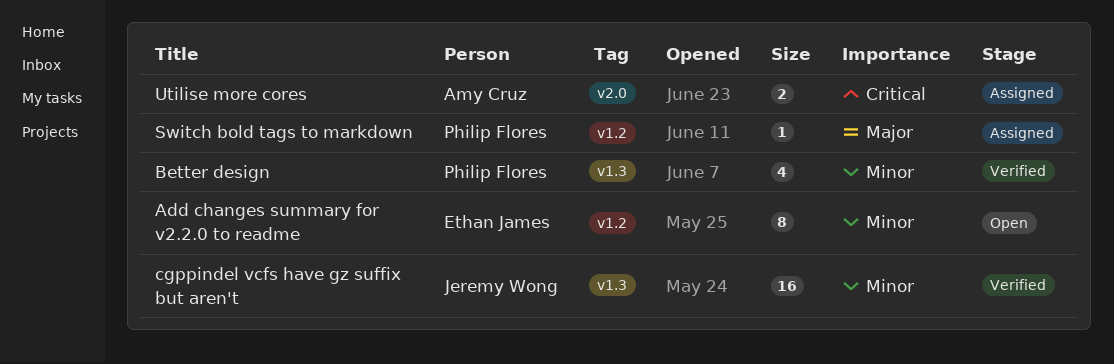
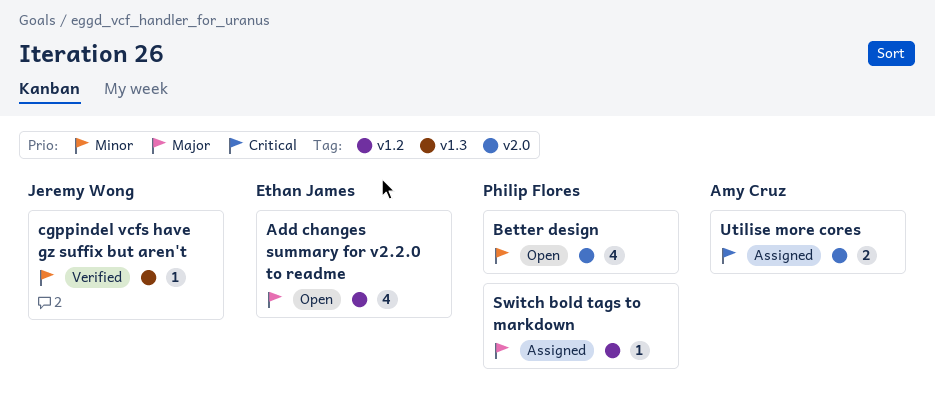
Add changes summary for v2.2.0 to readme, priority: Minor -> Major
Add changes summary for v2.2.0 to readme, estimate: 8 -> 4
Better design, status: Verified -> Open
Better design, label: v1.3 -> v2.0
cgppindel vcfs have gz suffix but aren't, estimate: 16 -> 1

